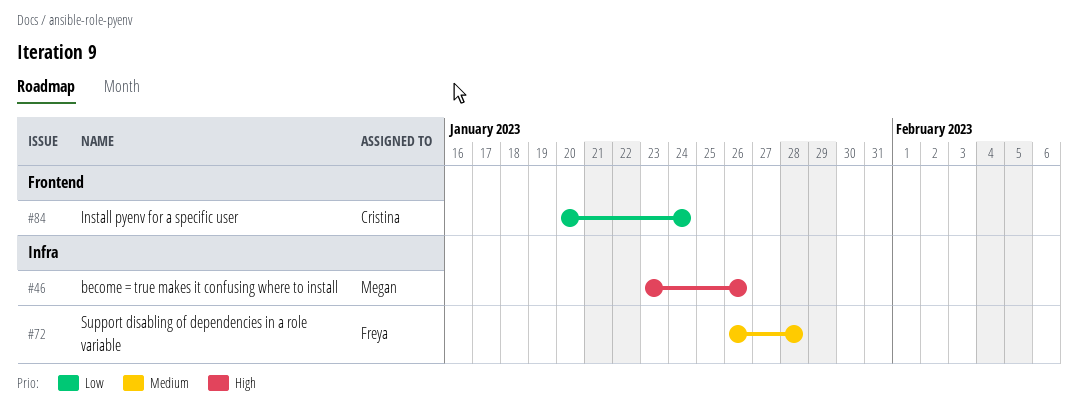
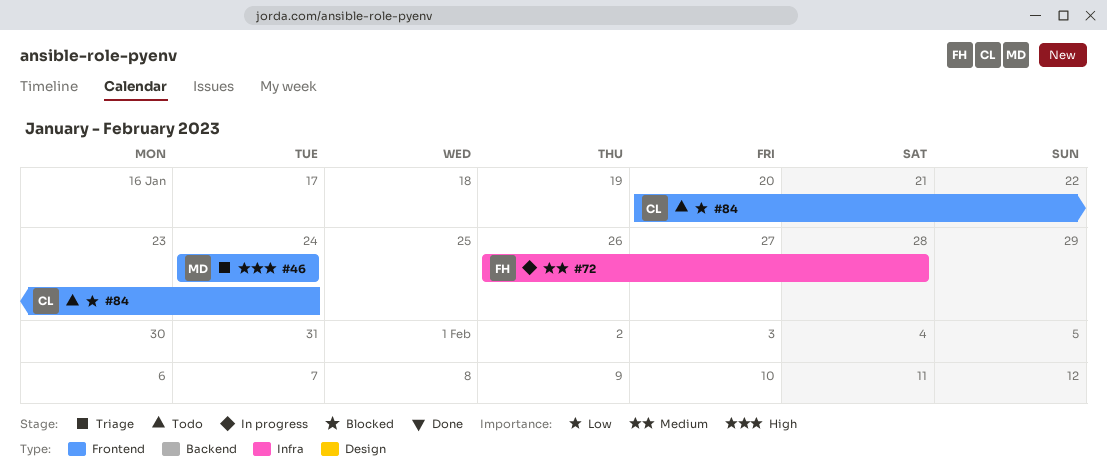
#46, label: Infra -> Frontend
#46, start: Jan 23 -> Jan 24
#46, due: Jan 26 -> Jan 24

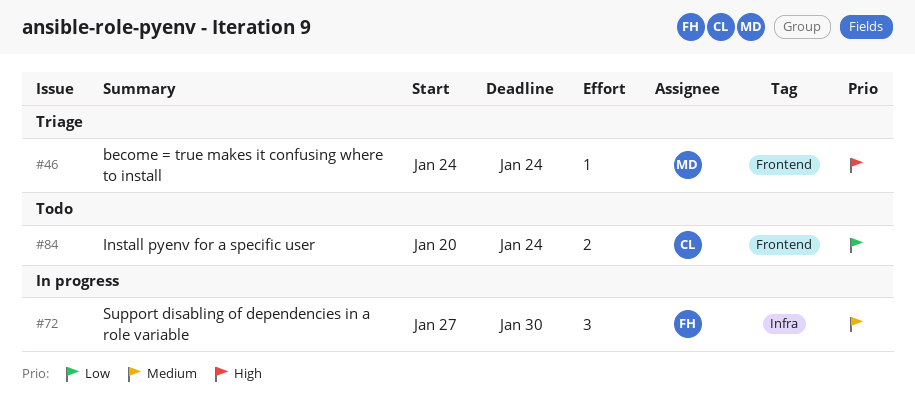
#72, start: Jan 26 -> Jan 27
#72, due: Jan 28 -> Jan 30

